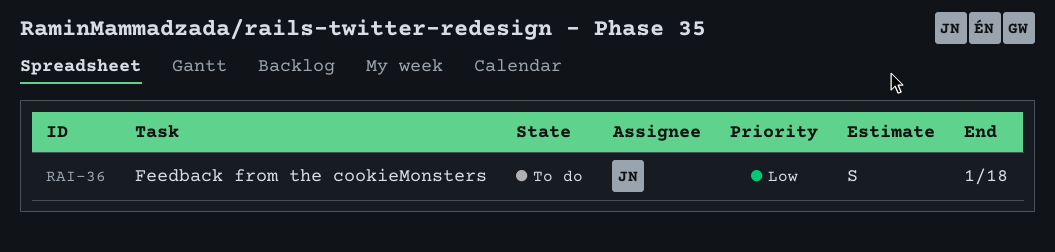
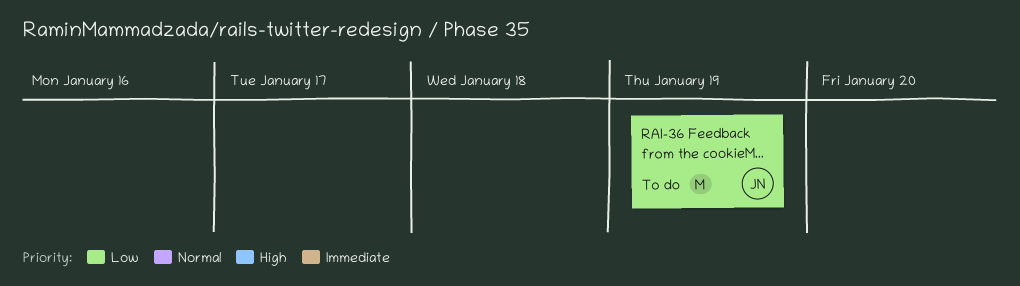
RAI-36, estimate: S -> M
RAI-36, due: Jan 18 -> Jan 19

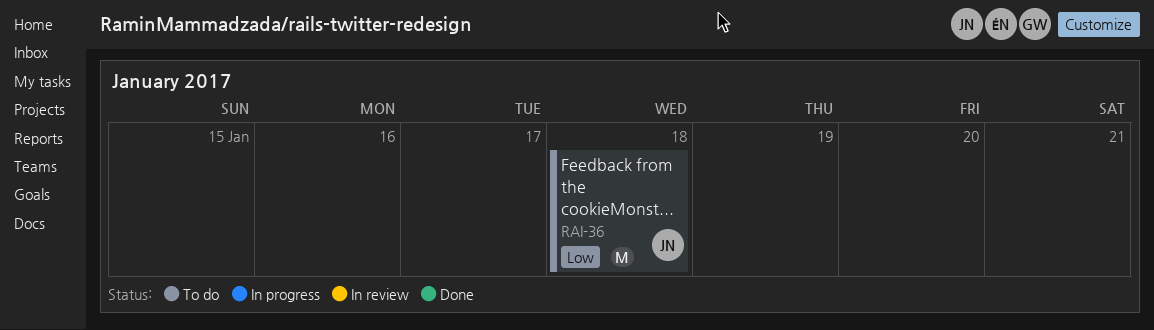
RAI-36, due: Jan 19 -> Jan 18

